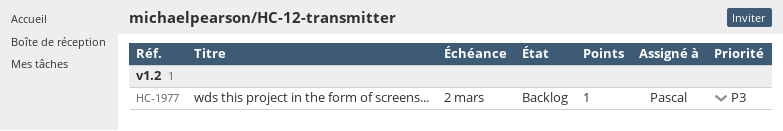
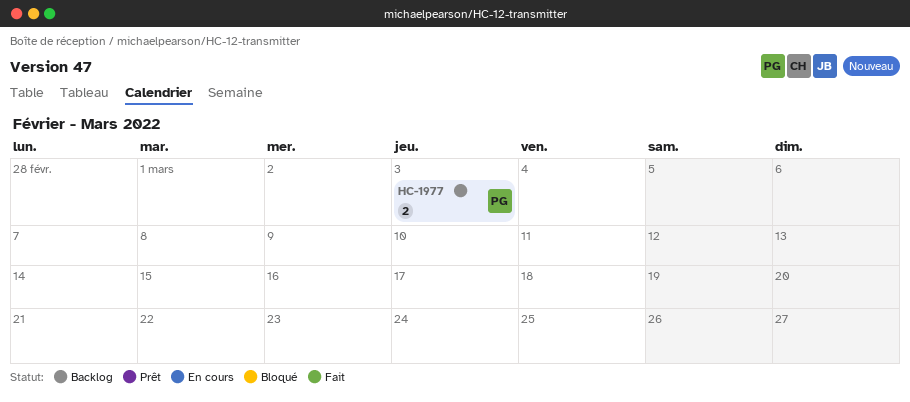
HC-1977, estimate: 1 -> 2
HC-1977, due: Mar 2 -> Mar 3

